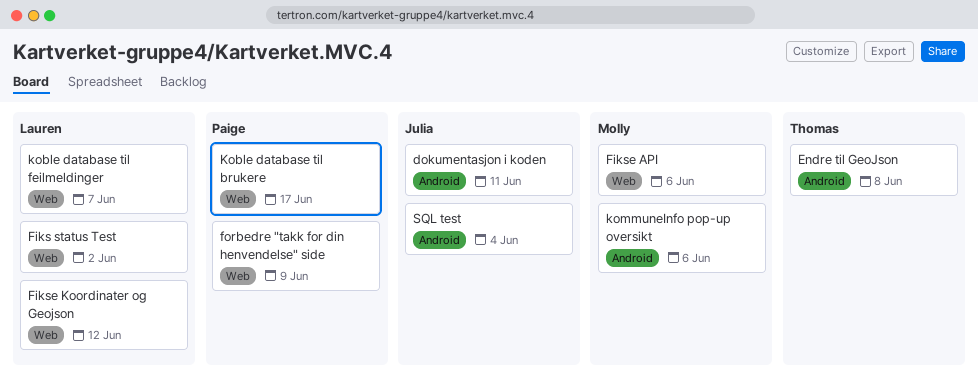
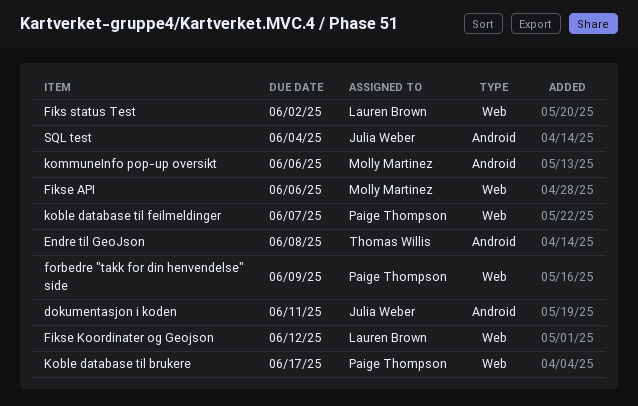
koble database til feilmeldinger, owner: Lauren Brown -> Paige Thompson

